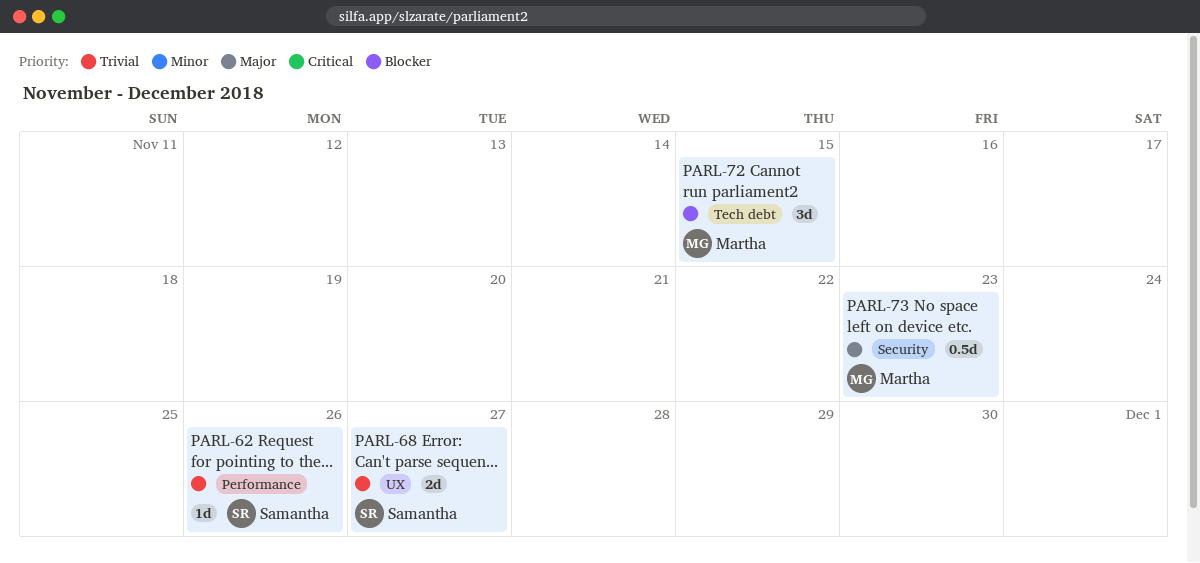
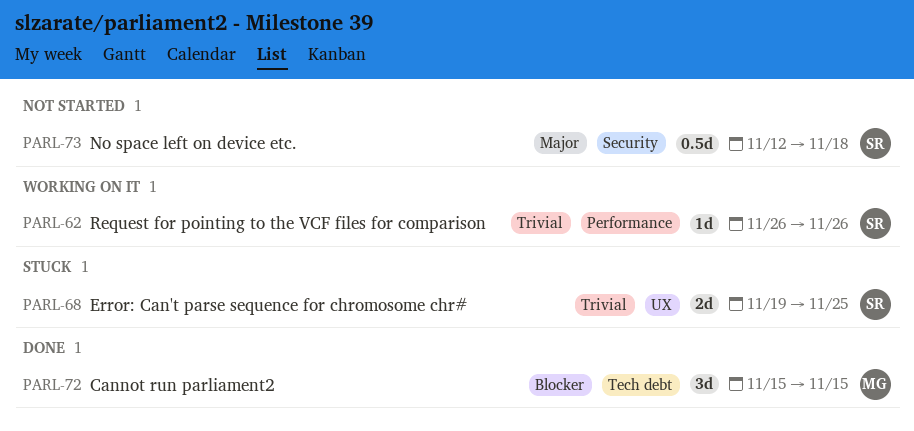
PARL-68, due: Nov 27 -> Nov 25
PARL-73, owner: Martha -> Samantha
PARL-73, due: Nov 23 -> Nov 18

